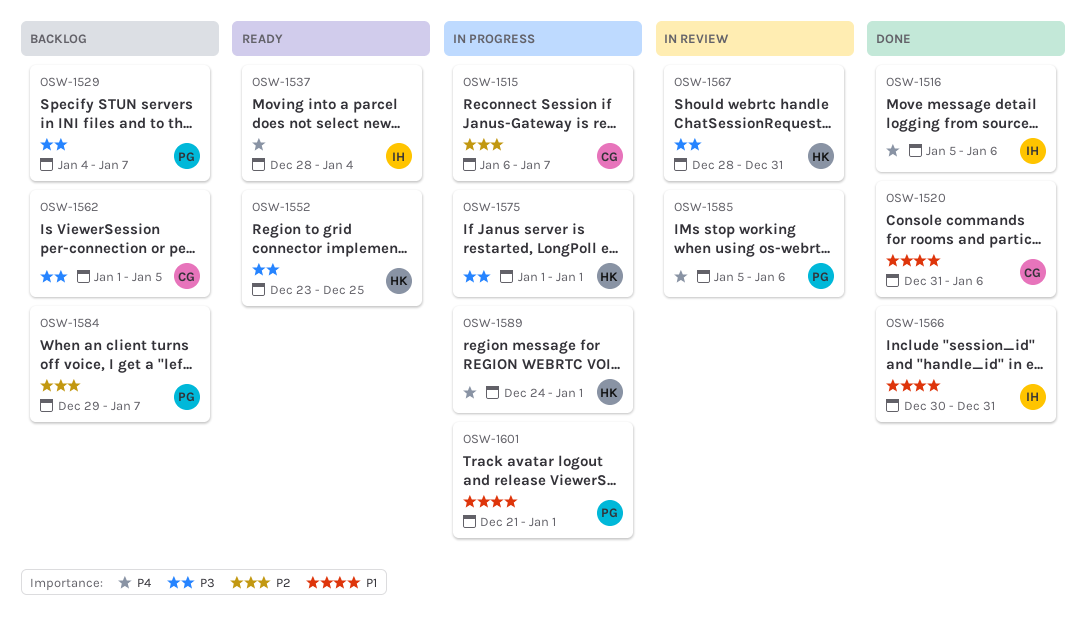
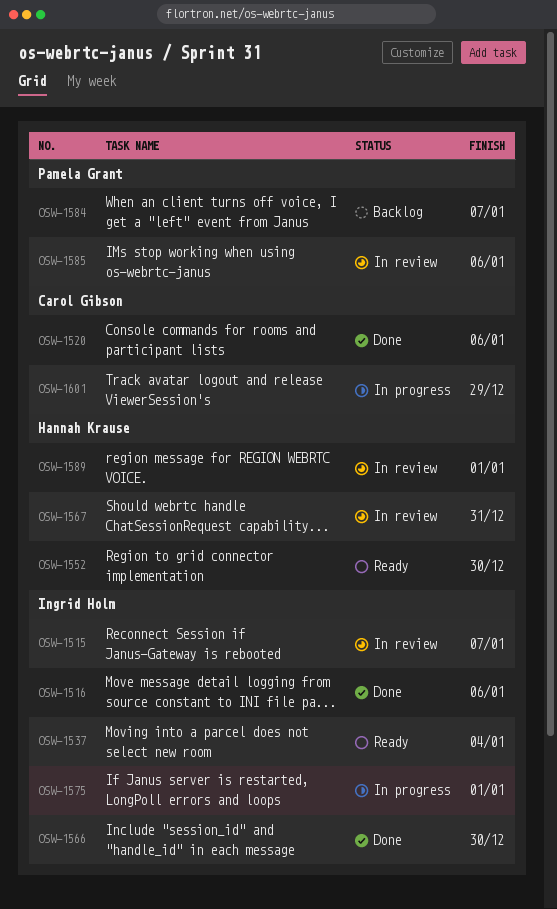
OSW-1515, status: In progress -> In review
OSW-1515, owner: Carol Gibson -> Ingrid Holm
OSW-1529: present -> none
OSW-1552, due: Dec 25 -> Dec 30
OSW-1562: present -> none
OSW-1566, due: Dec 31 -> Dec 30
OSW-1575, owner: Hannah Krause -> Ingrid Holm
OSW-1589, status: In progress -> In review
OSW-1601, owner: Pamela Grant -> Carol Gibson
OSW-1601, due: Jan 1 -> Dec 29

